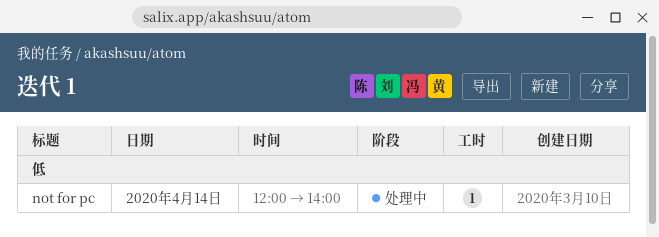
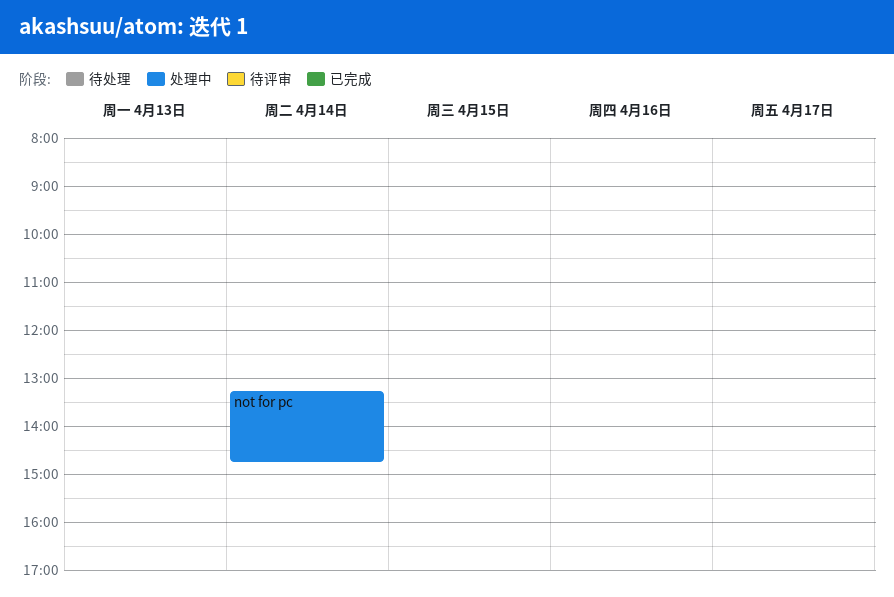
not for pc, begins: 12:00 -> 13:15
not for pc, ends: 14:00 -> 14:45

